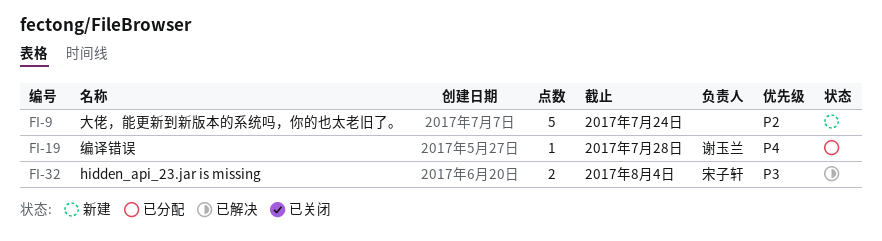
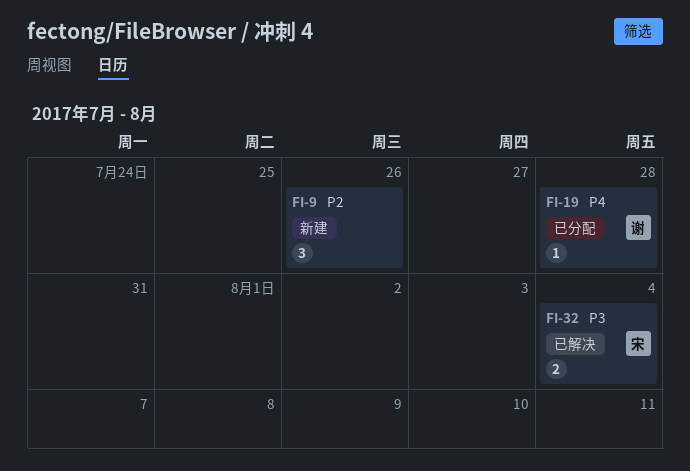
FI-9, estimate: 5 -> 3
FI-9, due: Jul 24 -> Jul 26

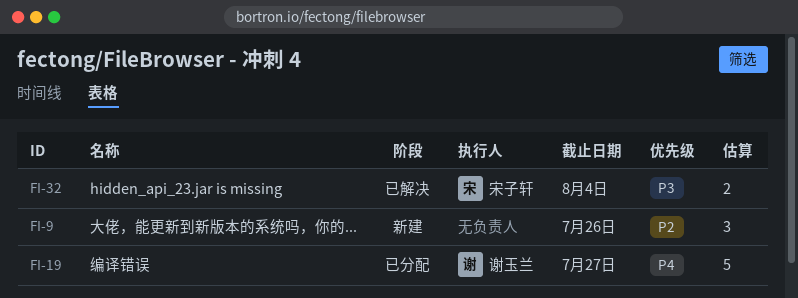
FI-19, estimate: 1 -> 5
FI-19, due: Jul 28 -> Jul 27

